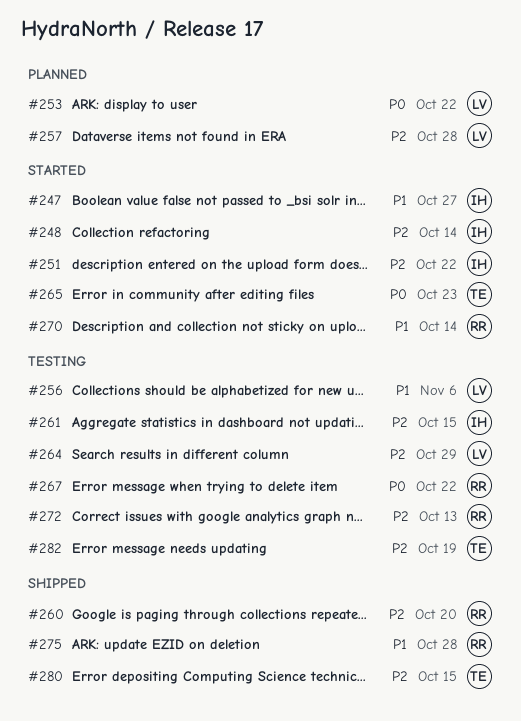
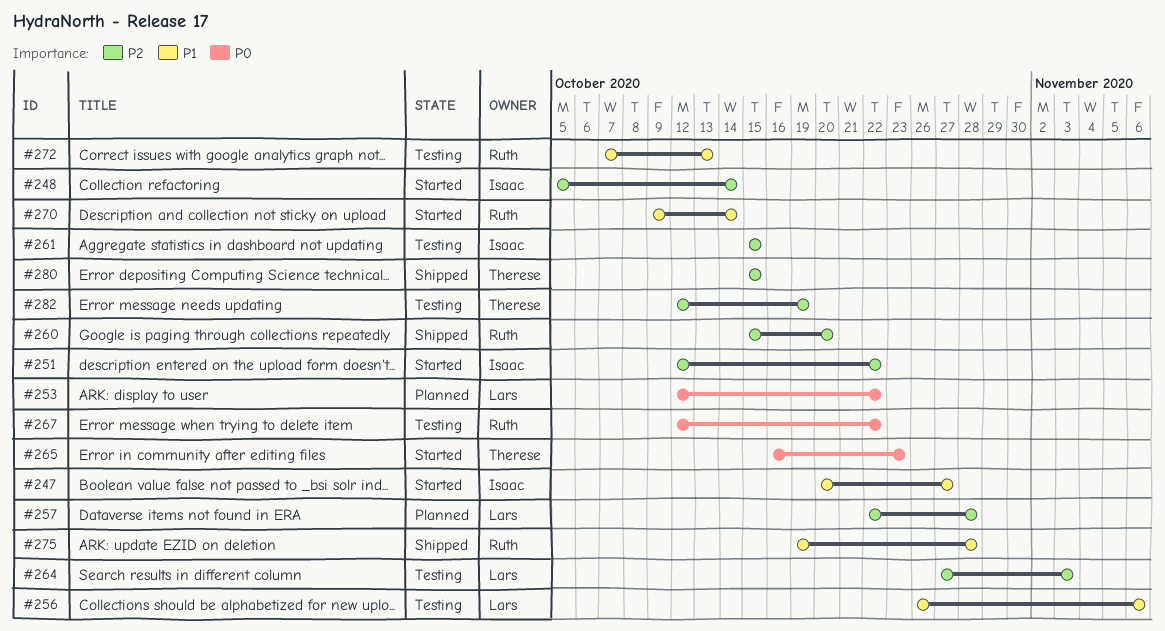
#264, due: Oct 29 -> Nov 3
#272, priority: P2 -> P1

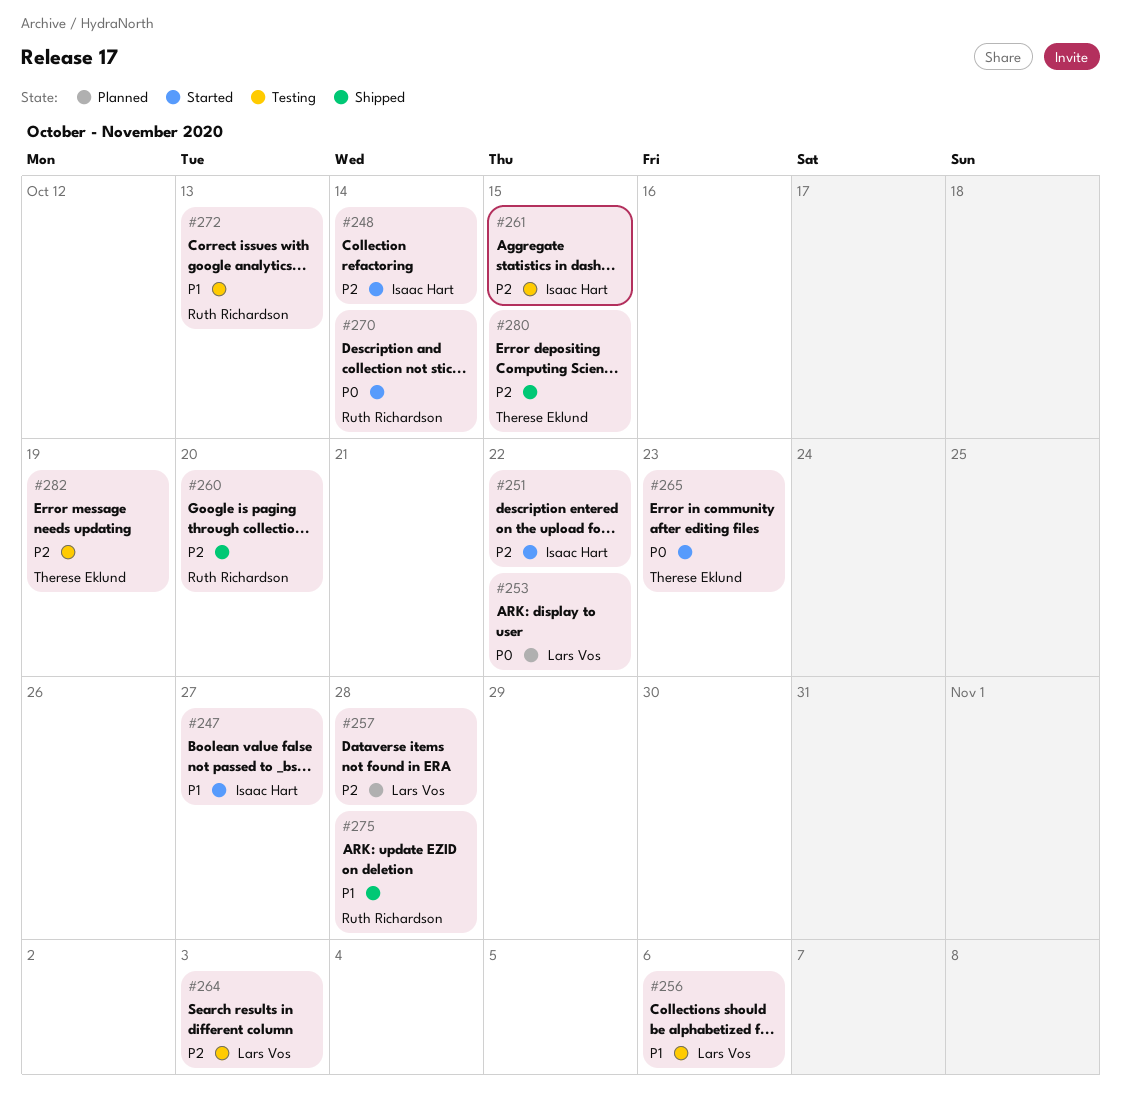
#267: present -> none
#270, priority: P1 -> P0

